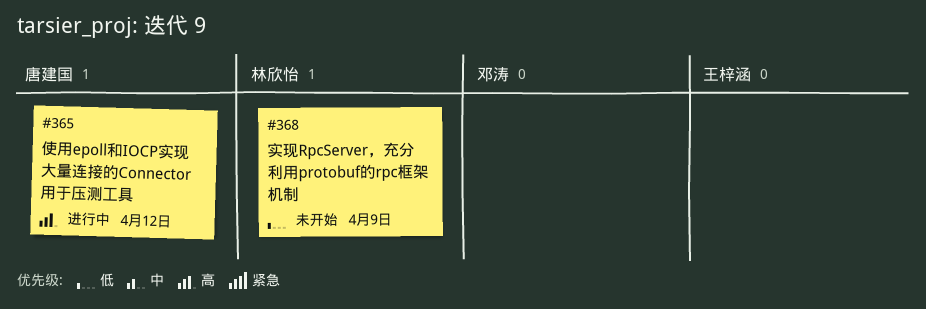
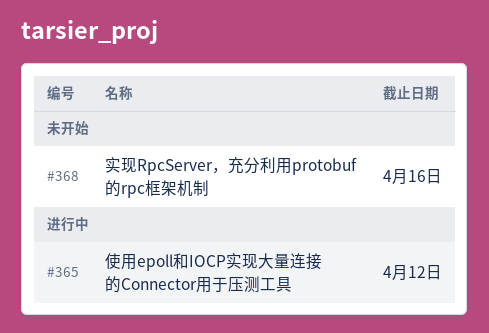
#368, due: Apr 9 -> Apr 16

